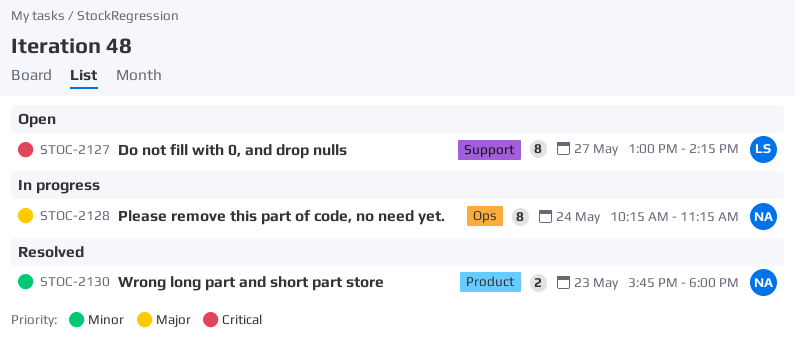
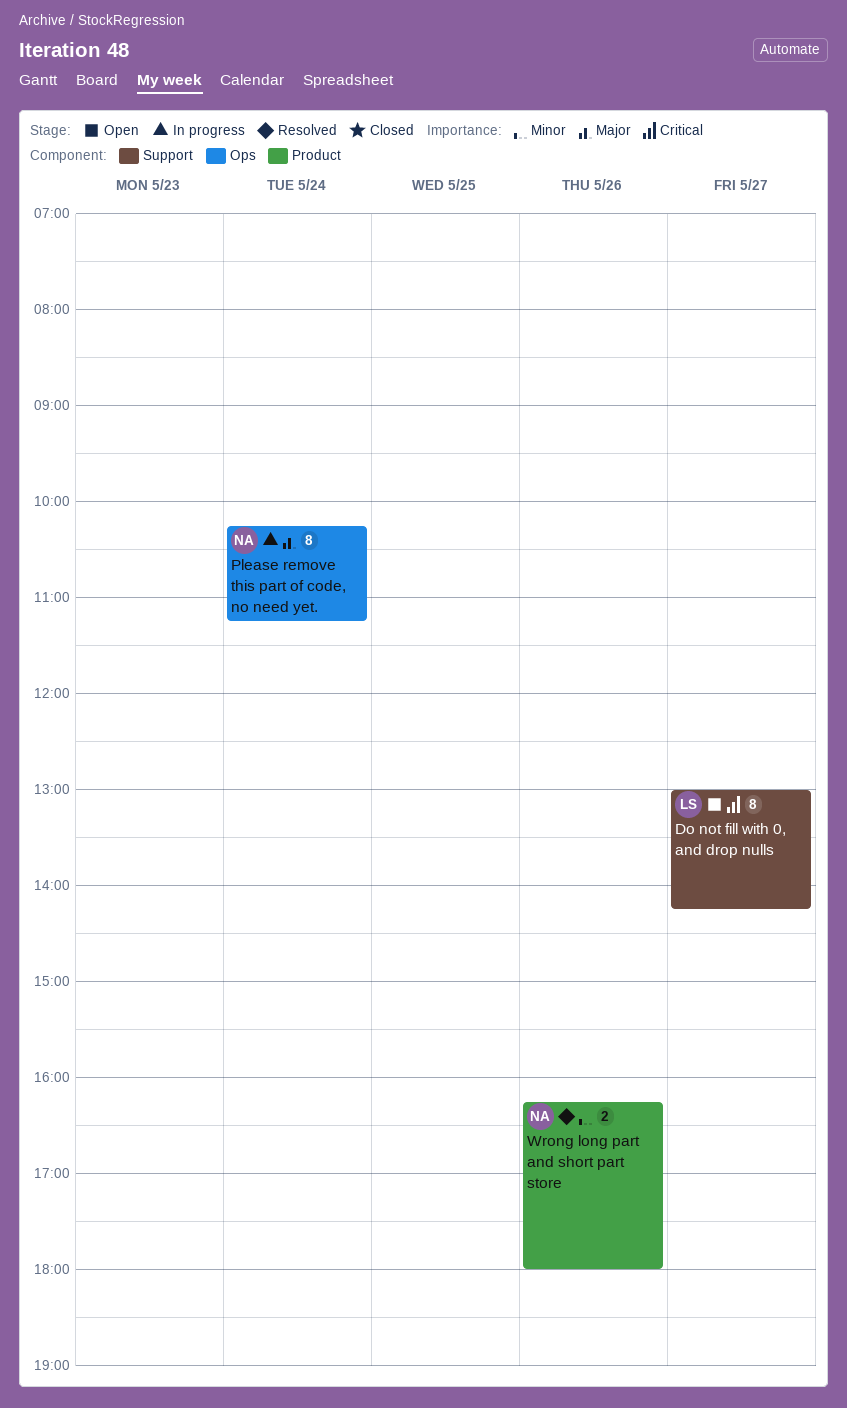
Wrong long part and short part store, day: May 23 -> May 26
Wrong long part and short part store, begins: 15:45 -> 16:15

